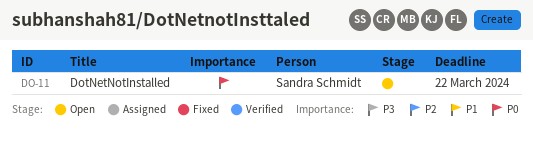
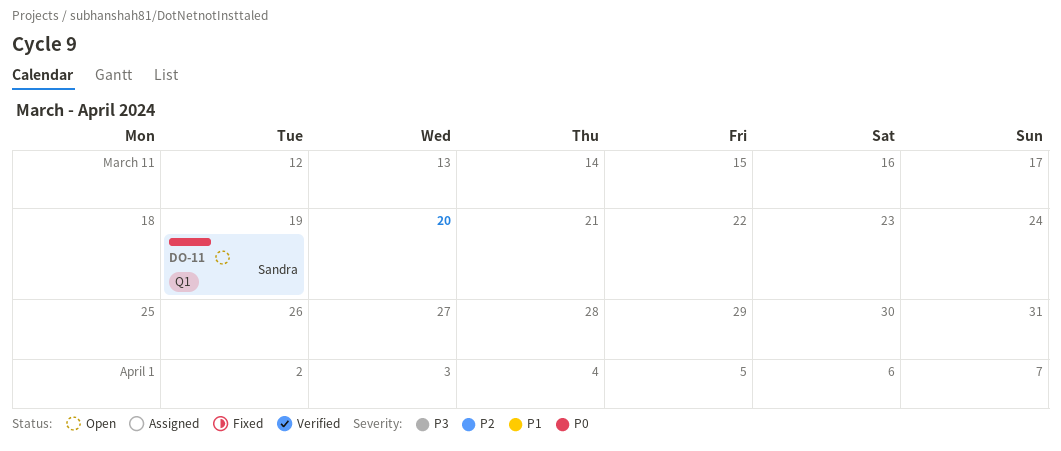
DO-11, due: Mar 22 -> Mar 19

